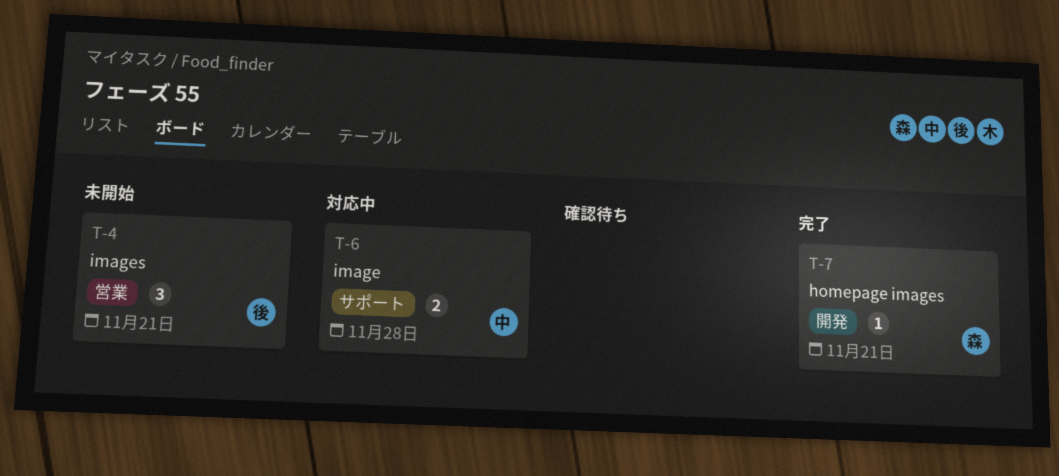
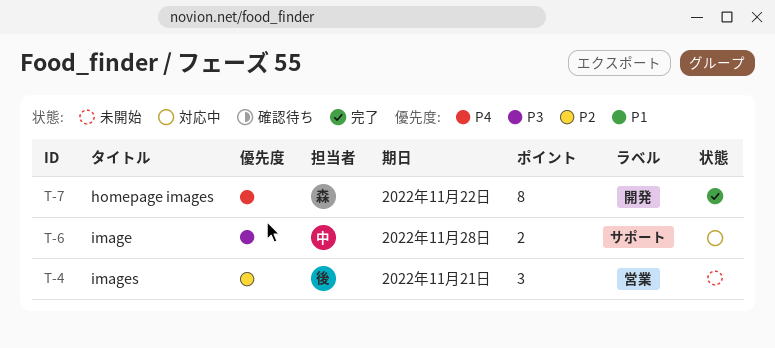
T-7, estimate: 1 -> 8
T-7, due: Nov 21 -> Nov 22

